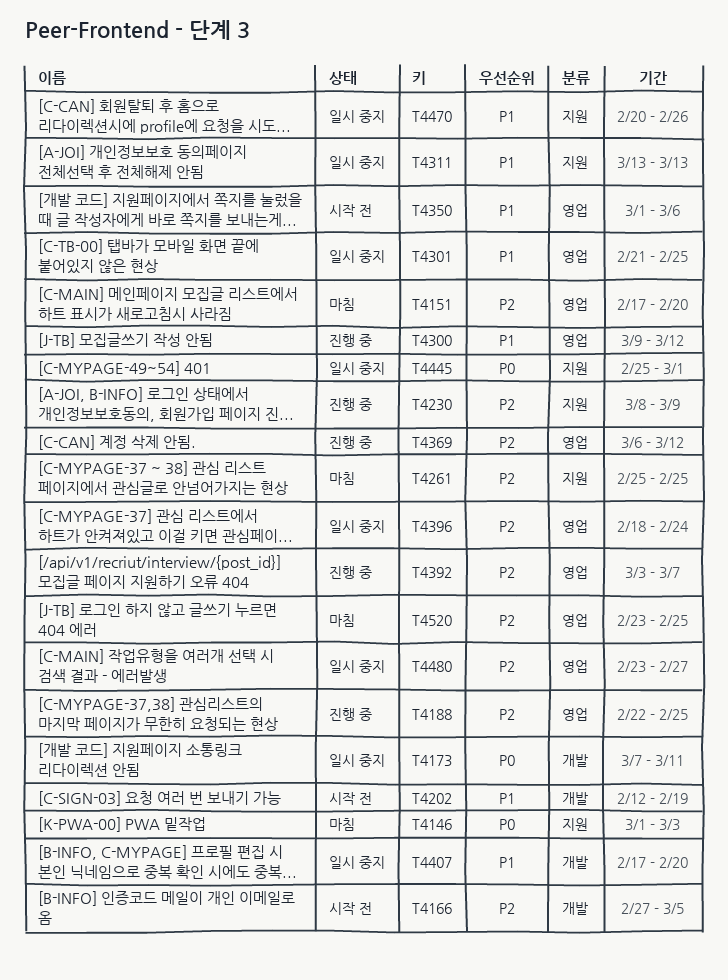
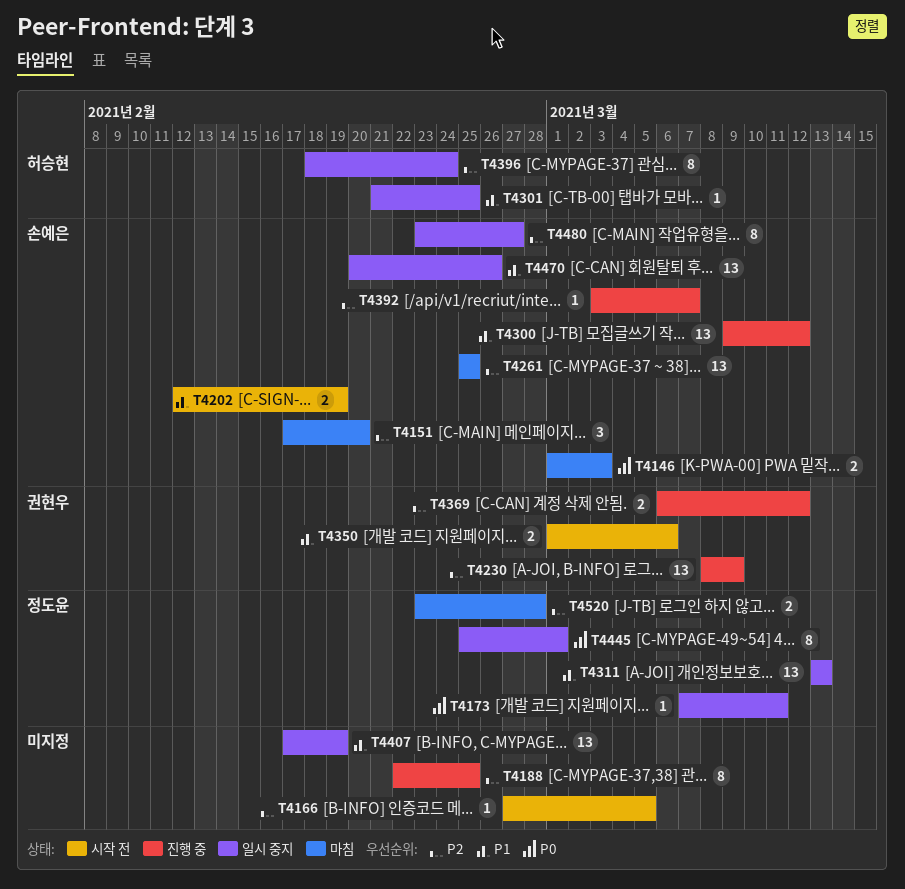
T4407, due: Feb 20 -> Feb 19
T4520, due: Feb 25 -> Feb 28

